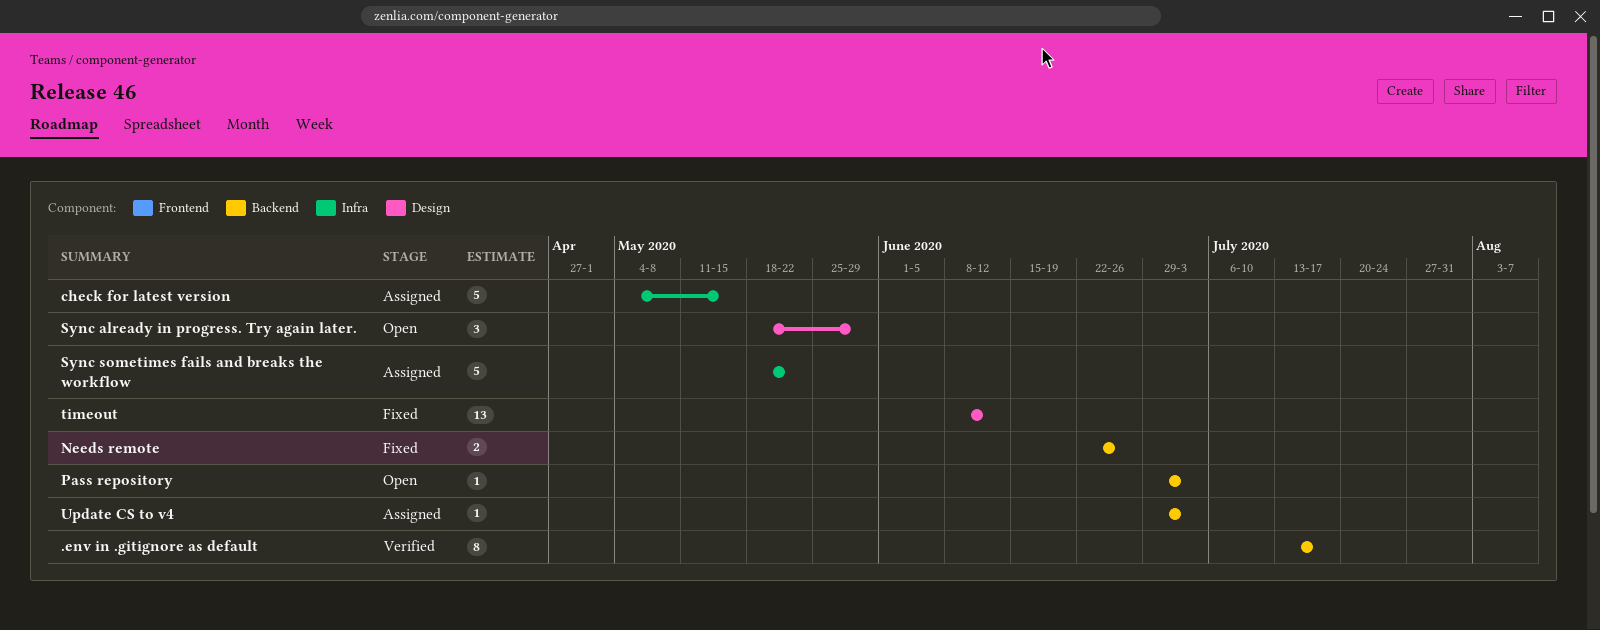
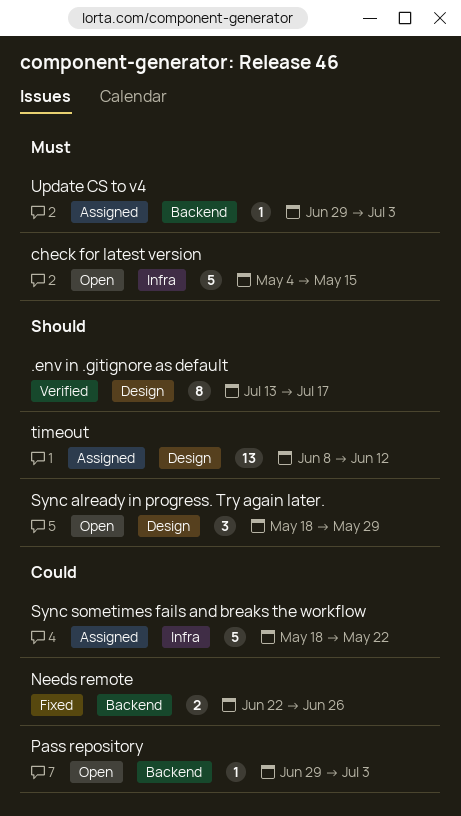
.env in .gitignore as default, label: Backend -> Design
check for latest version, status: Assigned -> Open
timeout, status: Fixed -> Assigned

